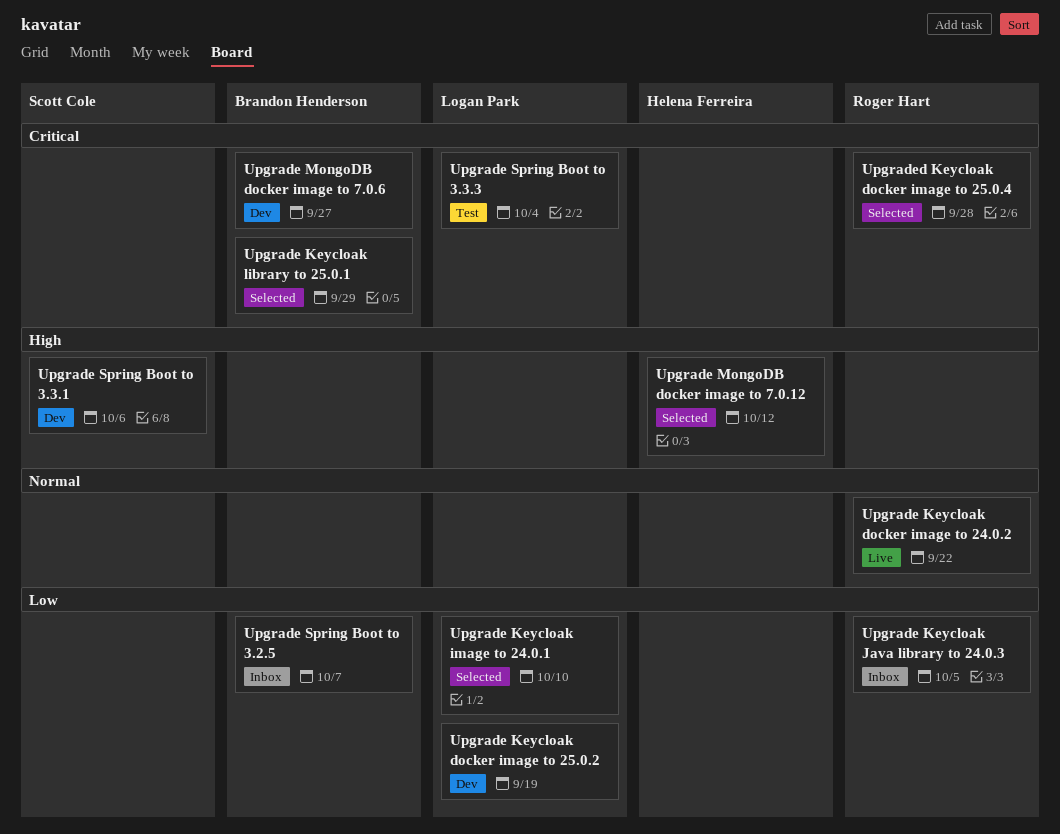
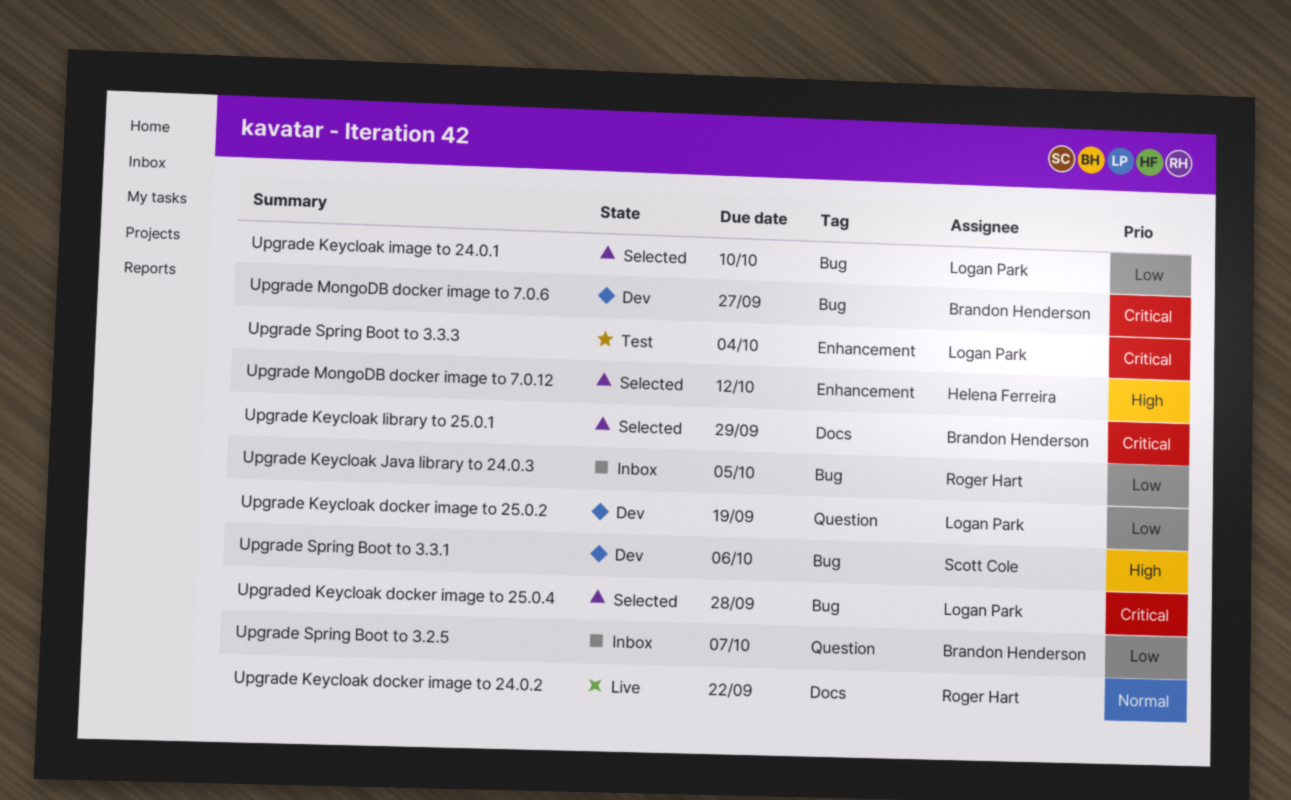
Upgraded Keycloak docker image to 25.0.4, owner: Roger Hart -> Logan Park

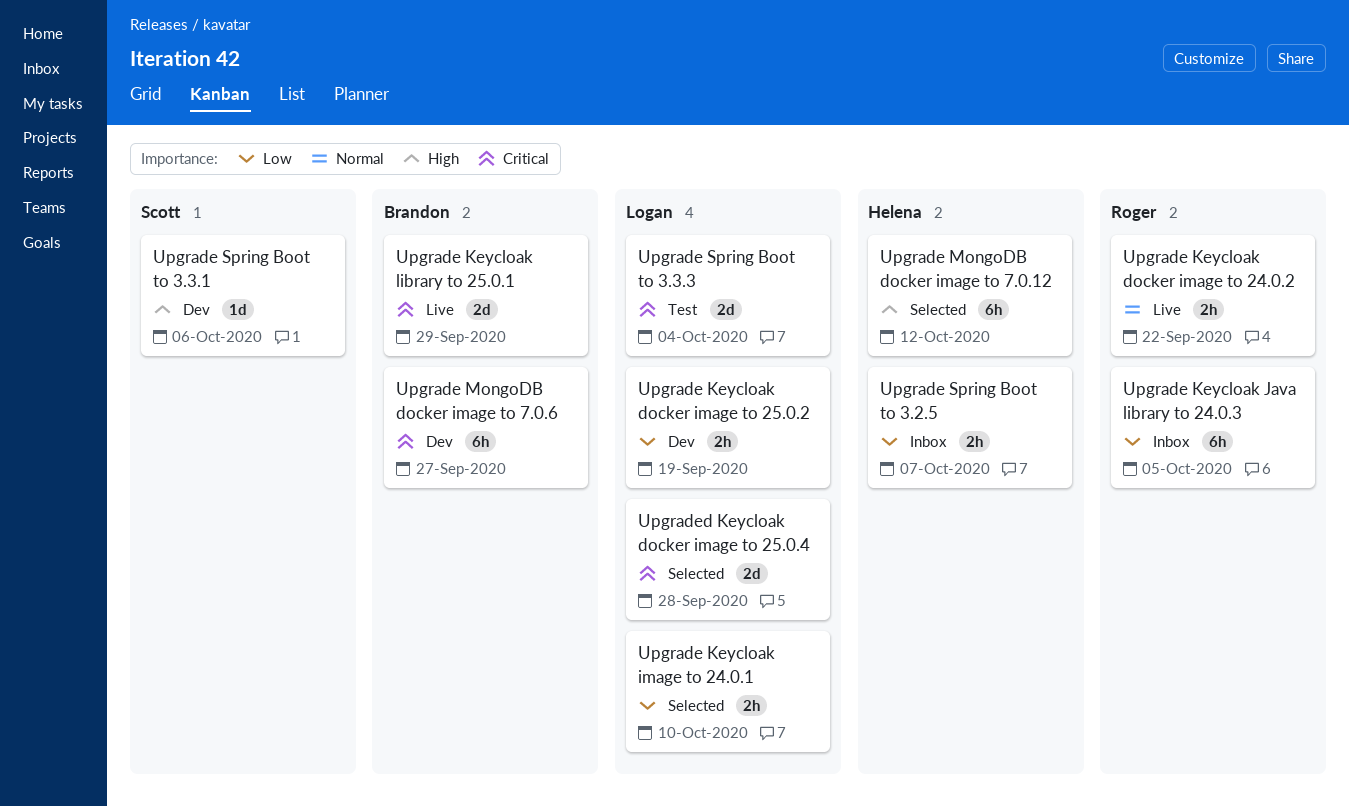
Upgrade Keycloak library to 25.0.1, status: Selected -> Live
Upgrade Spring Boot to 3.2.5, owner: Brandon Henderson -> Helena Ferreira

